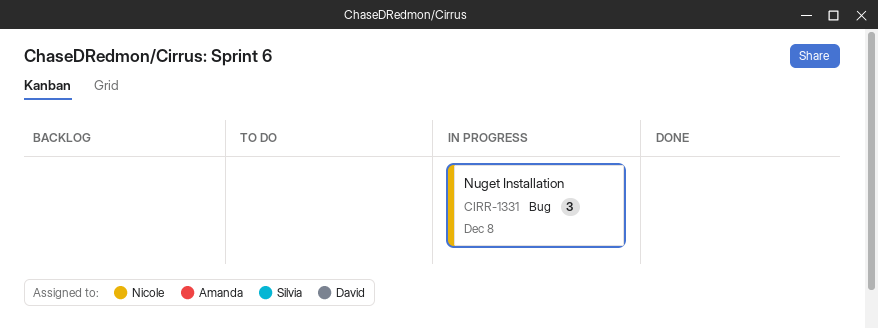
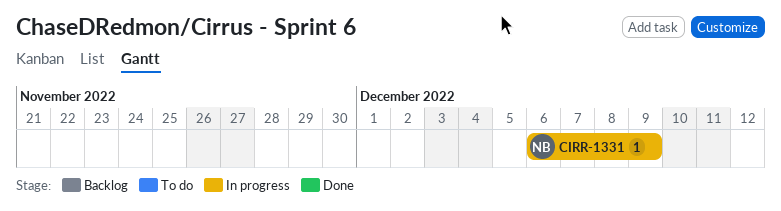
CIRR-1331, estimate: 3 -> 1
CIRR-1331, due: Dec 8 -> Dec 9

